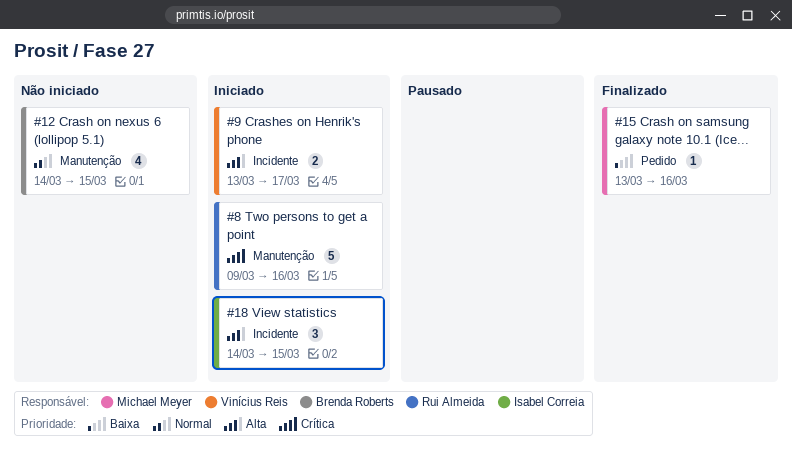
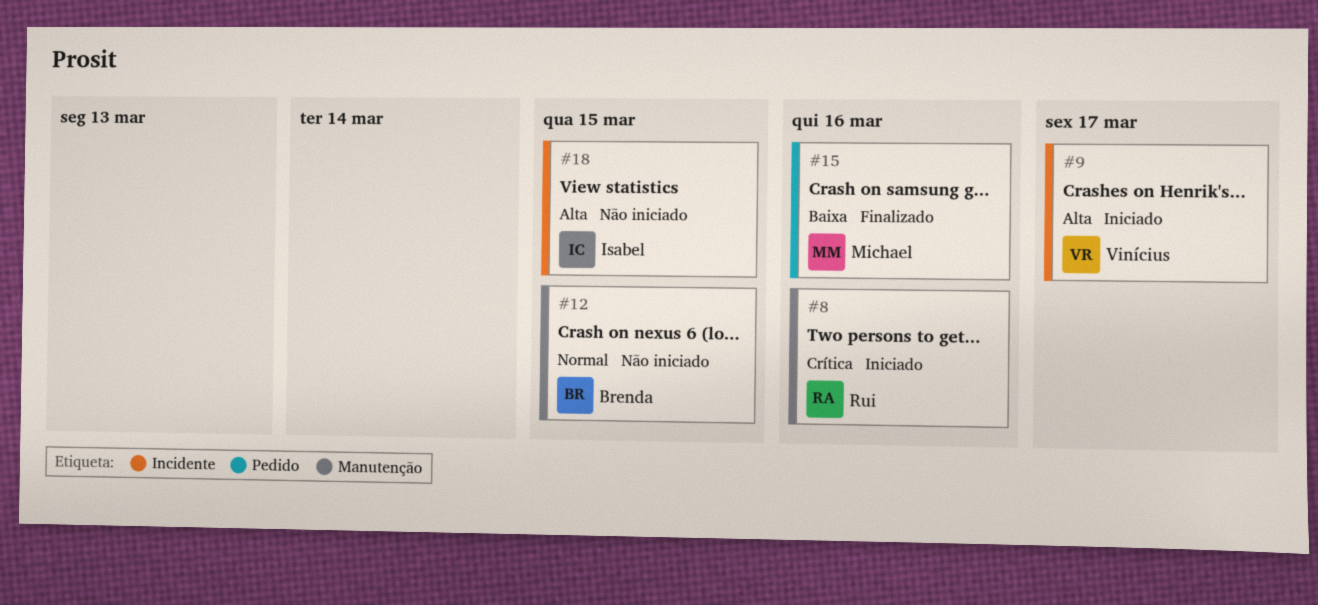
#18, status: Iniciado -> Não iniciado

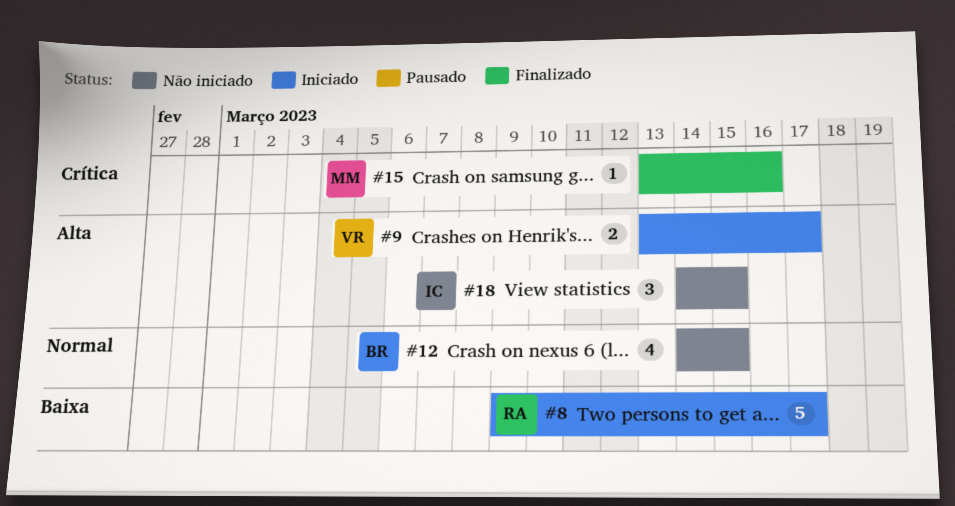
#8, priority: Crítica -> Baixa
#8, due: Mar 16 -> Mar 17
#15, priority: Baixa -> Crítica

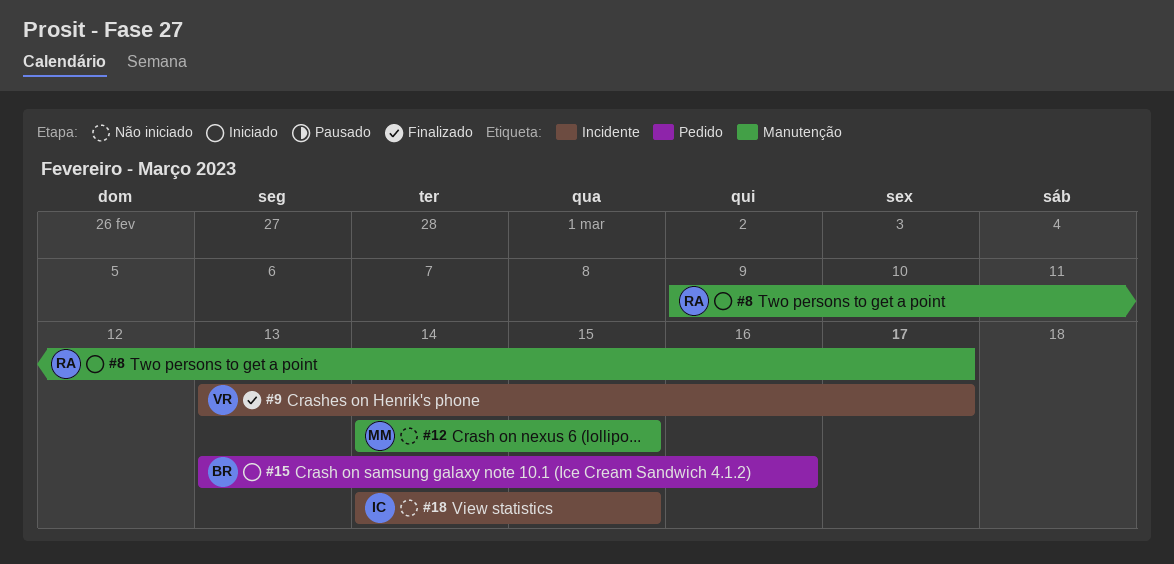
#9, status: Iniciado -> Finalizado
#12, owner: BR -> MM
#15, status: Finalizado -> Iniciado
#15, owner: MM -> BR

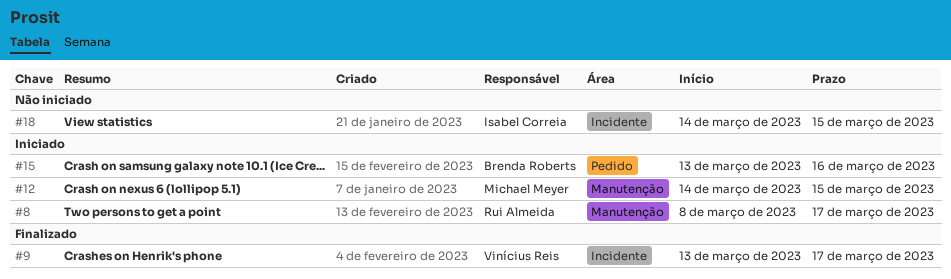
#8, start: Mar 9 -> Mar 8
#12, status: Não iniciado -> Iniciado

